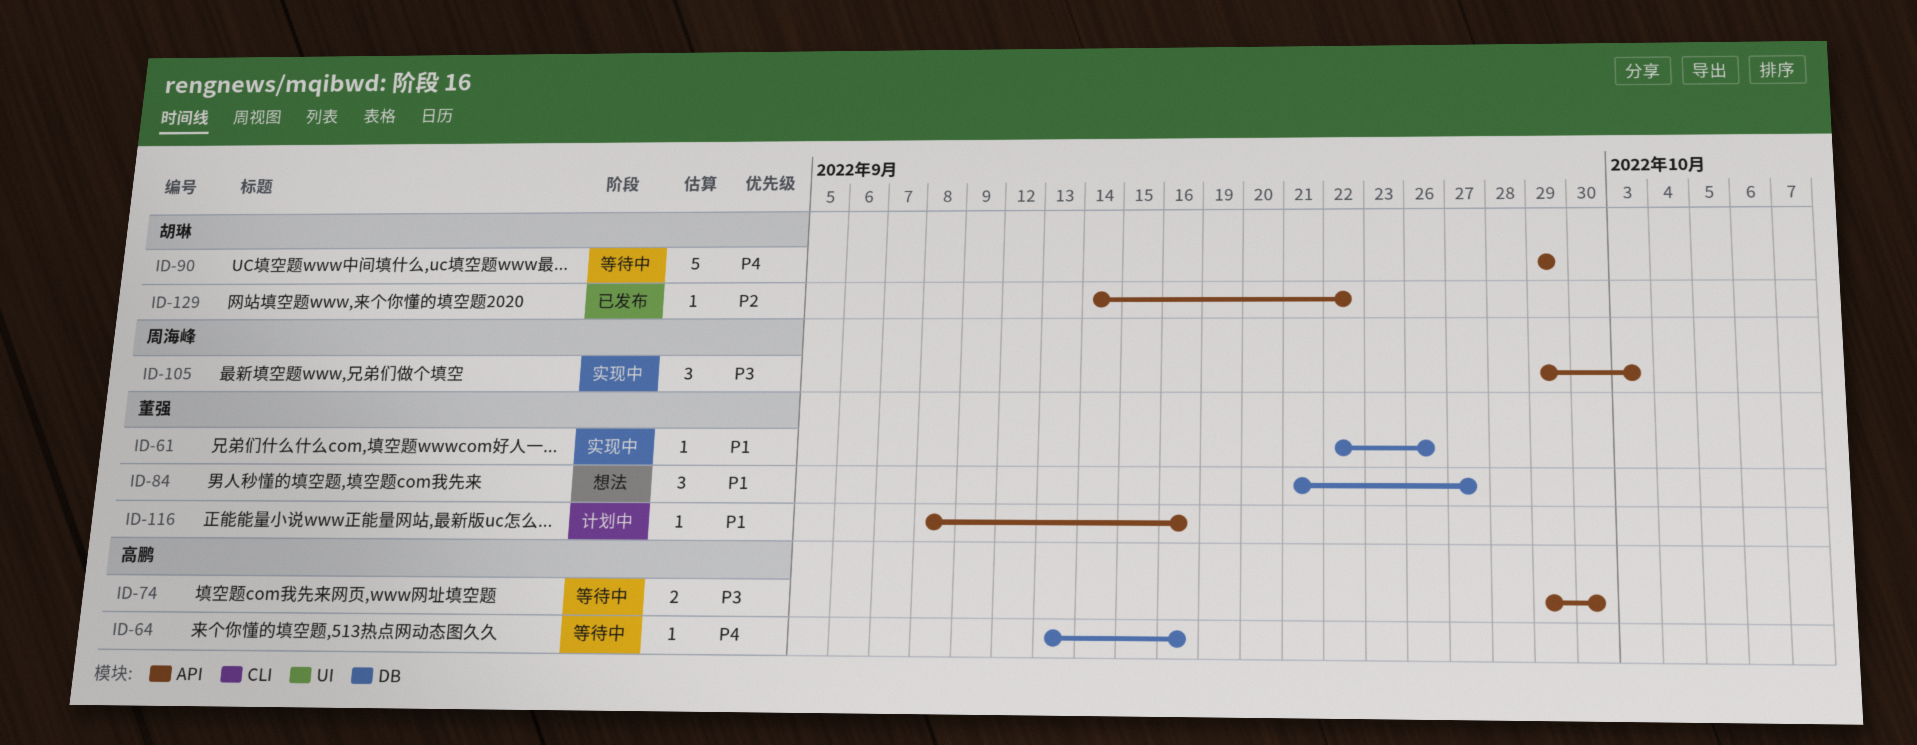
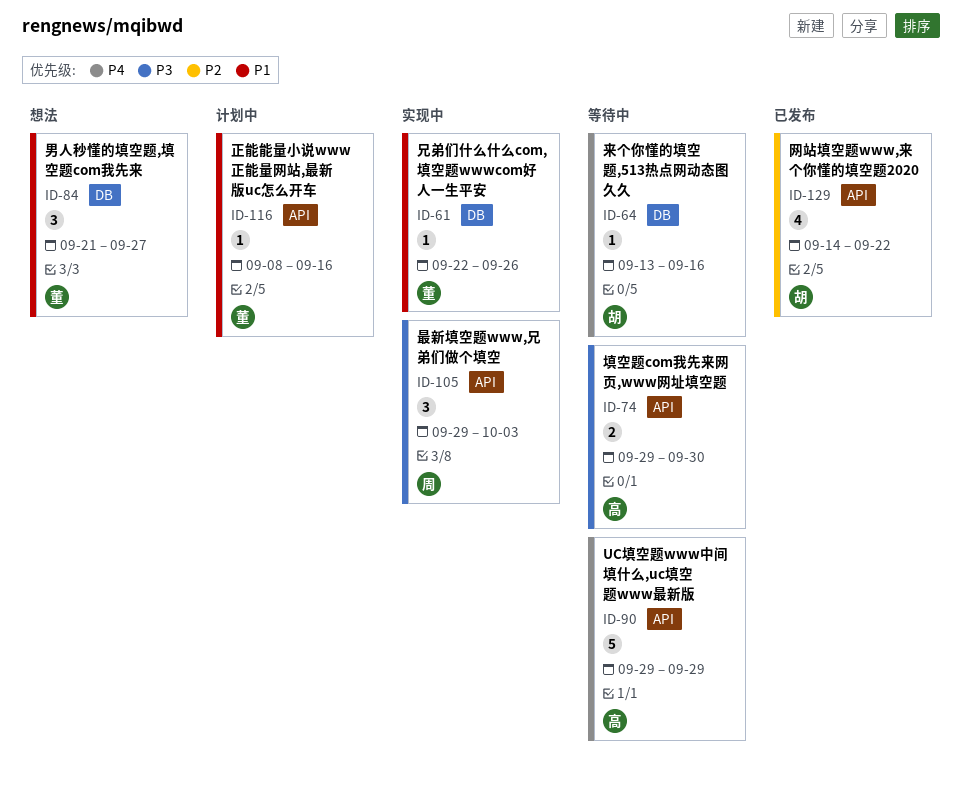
ID-64, owner: 高鹏 -> 胡琳
ID-90, owner: 胡琳 -> 高鹏
ID-129, estimate: 1 -> 4

